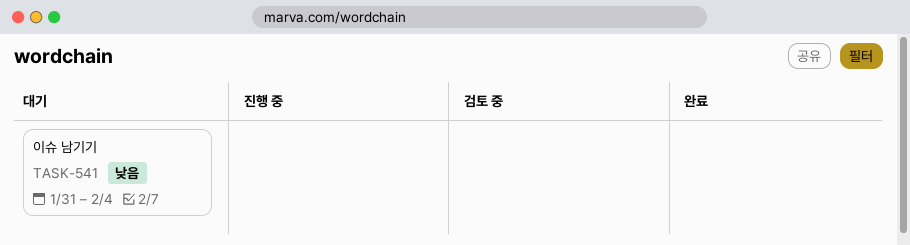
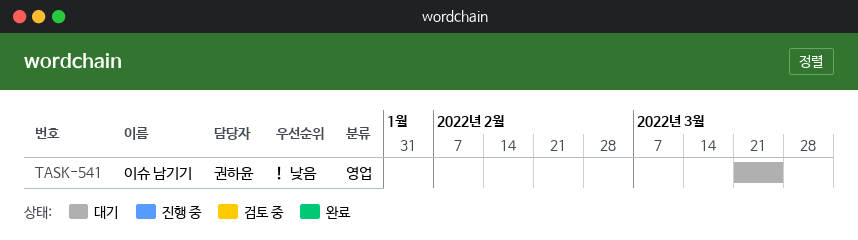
TASK-541, start: Jan 31 -> Mar 21
TASK-541, due: Feb 4 -> Mar 25

